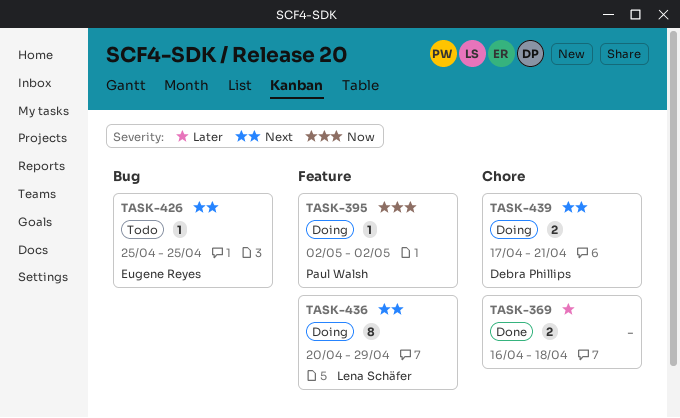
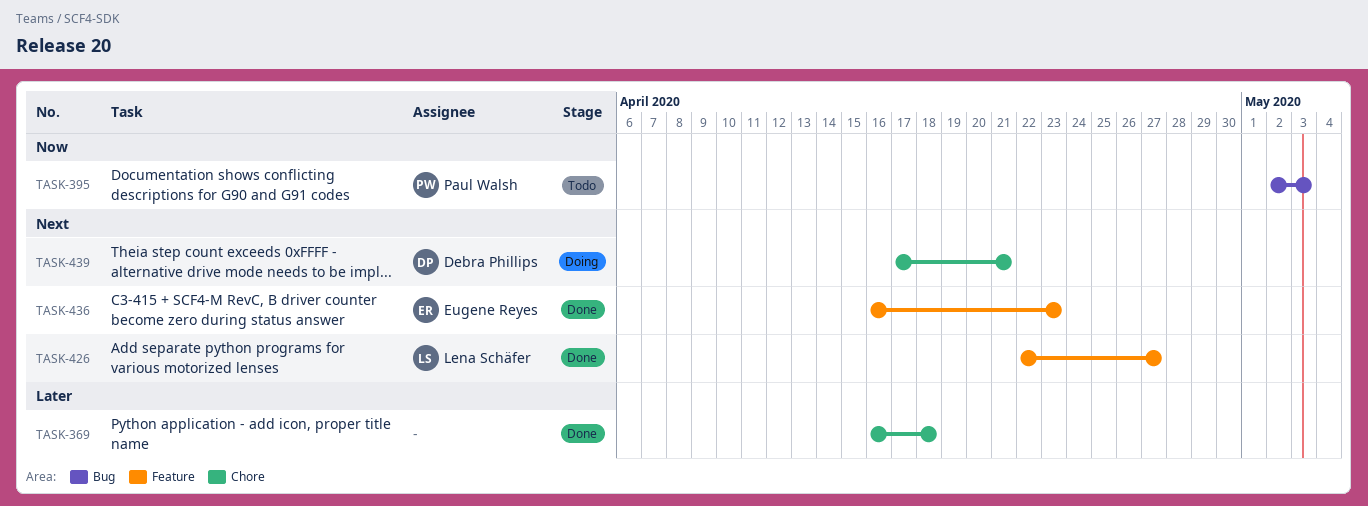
TASK-395, status: Doing -> Todo
TASK-395, label: Feature -> Bug
TASK-395, due: May 2 -> May 3
TASK-426, status: Todo -> Done
TASK-426, owner: Eugene Reyes -> Lena Schäfer
TASK-426, label: Bug -> Feature
TASK-426, start: Apr 25 -> Apr 22
TASK-426, due: Apr 25 -> Apr 27
TASK-436, status: Doing -> Done
TASK-436, owner: Lena Schäfer -> Eugene Reyes
TASK-436, start: Apr 20 -> Apr 16
TASK-436, due: Apr 29 -> Apr 23

